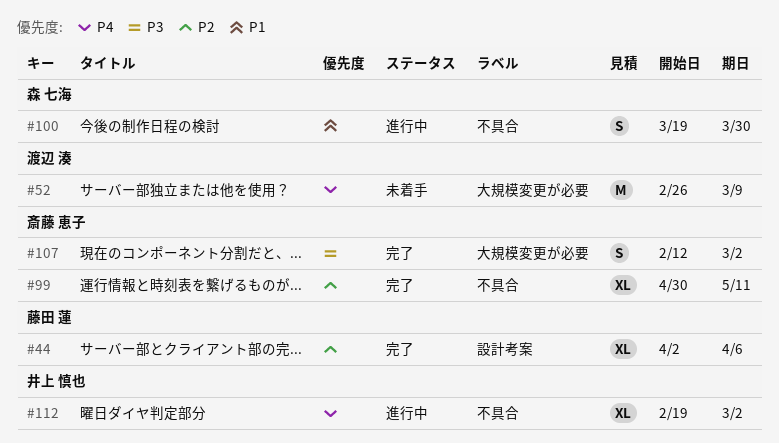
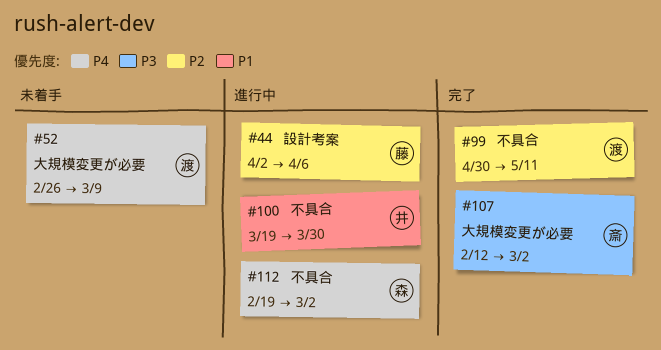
#44, status: 完了 -> 進行中
#99, owner: 斎藤 恵子 -> 渡辺 湊
#100, owner: 森 七海 -> 井上 慎也
#112, owner: 井上 慎也 -> 森 七海

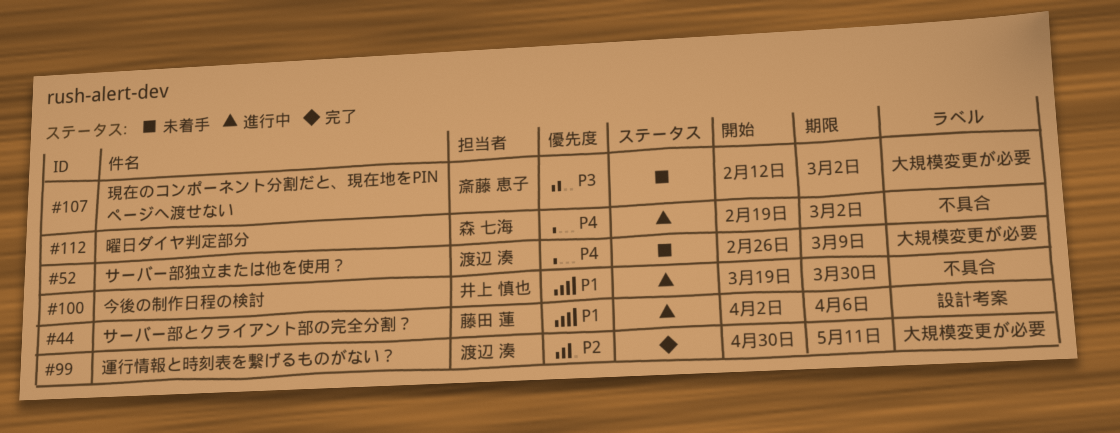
#44, priority: P2 -> P1
#99, label: 不具合 -> 大規模変更が必要
#107, status: 完了 -> 未着手

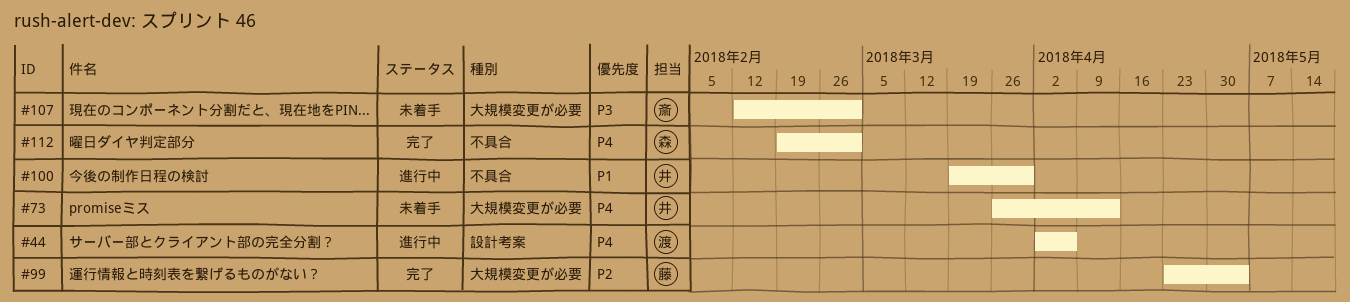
#44, owner: 藤田 蓮 -> 渡辺 湊
#44, priority: P1 -> P4
#52: present -> none
#73: none -> present
#99, owner: 渡辺 湊 -> 藤田 蓮
#99, start: Apr 30 -> Apr 23
#99, due: May 11 -> May 4
#112, status: 進行中 -> 完了

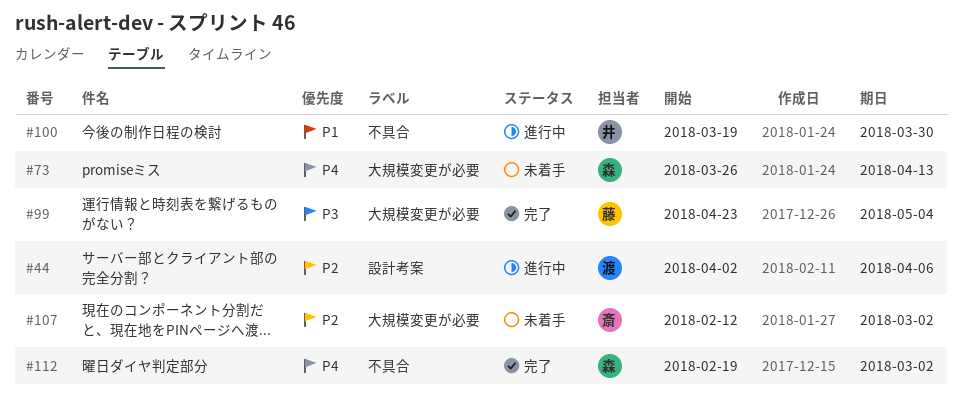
#44, priority: P4 -> P2
#73, owner: 井 -> 森
#99, priority: P2 -> P3
#107, priority: P3 -> P2

